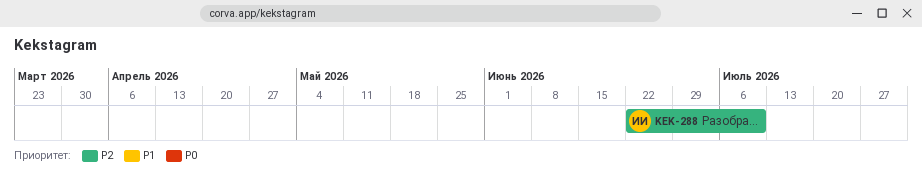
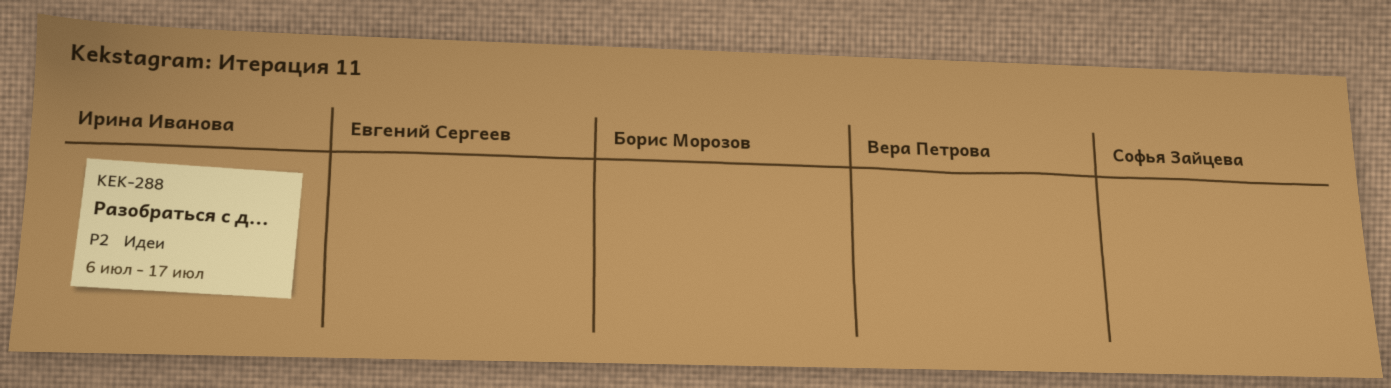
KEK-288, start: Jun 22 -> Jul 6
KEK-288, due: Jul 10 -> Jul 17

